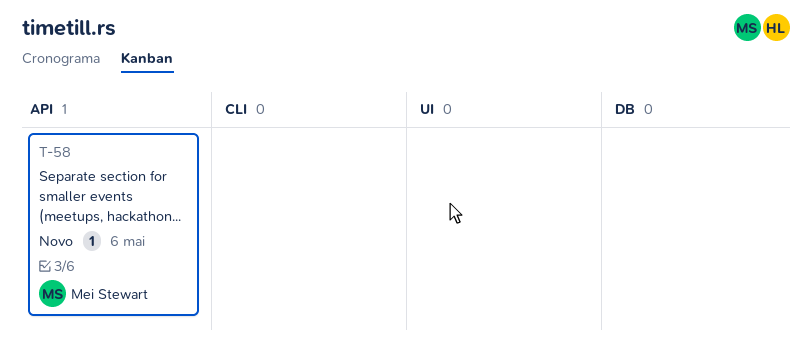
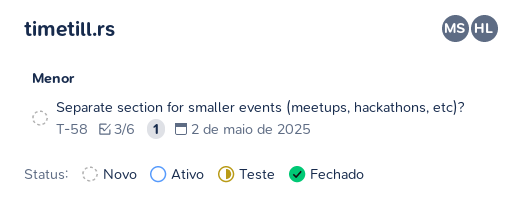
T-58, due: May 6 -> May 2

